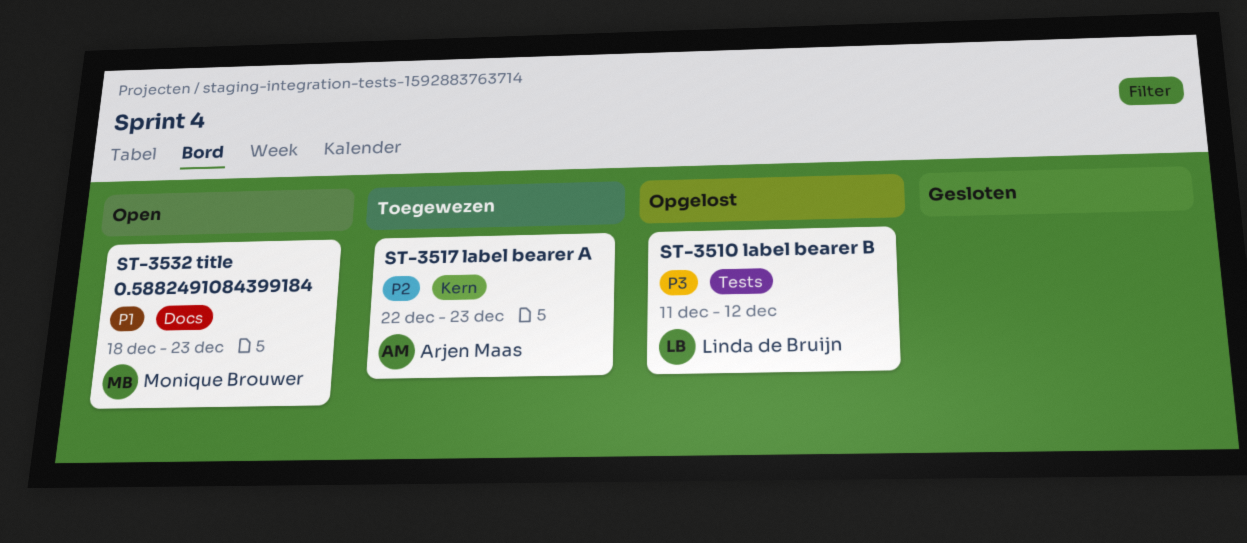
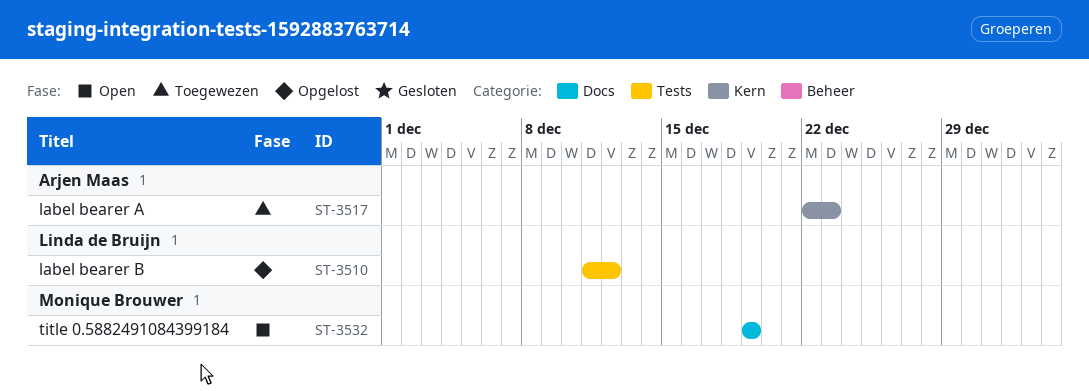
ST-3532, start: Dec 18 -> Dec 19
ST-3532, due: Dec 23 -> Dec 19

